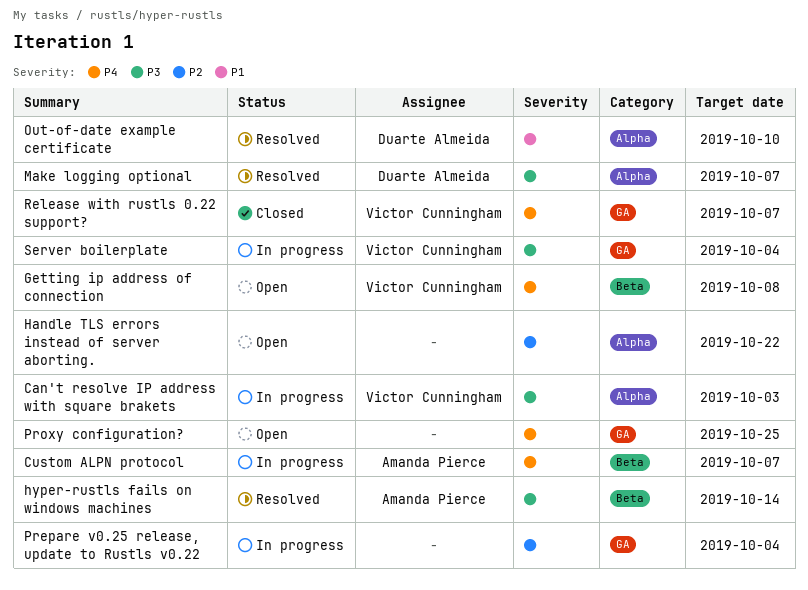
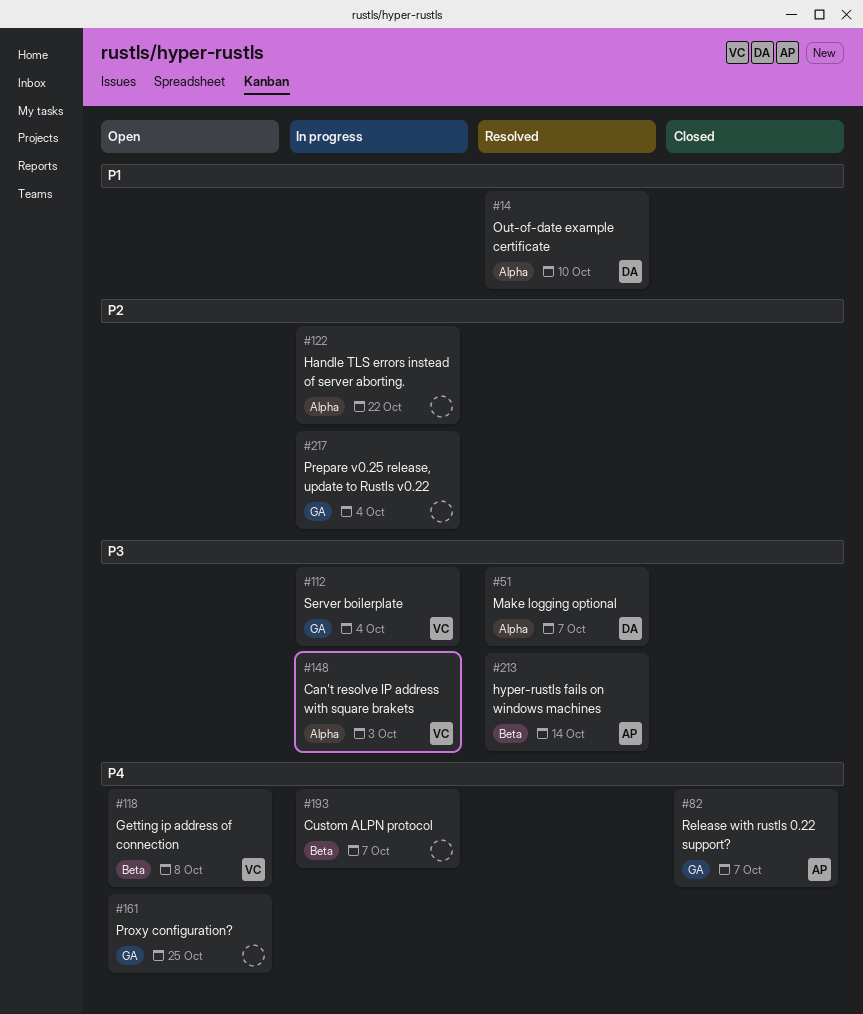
Custom ALPN protocol, owner: Amanda Pierce -> none
Handle TLS errors instead of server aborting., status: Open -> In progress
Release with rustls 0.22 support?, owner: Victor Cunningham -> Amanda Pierce

